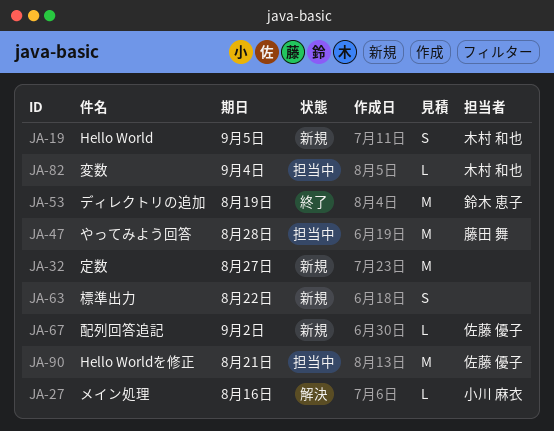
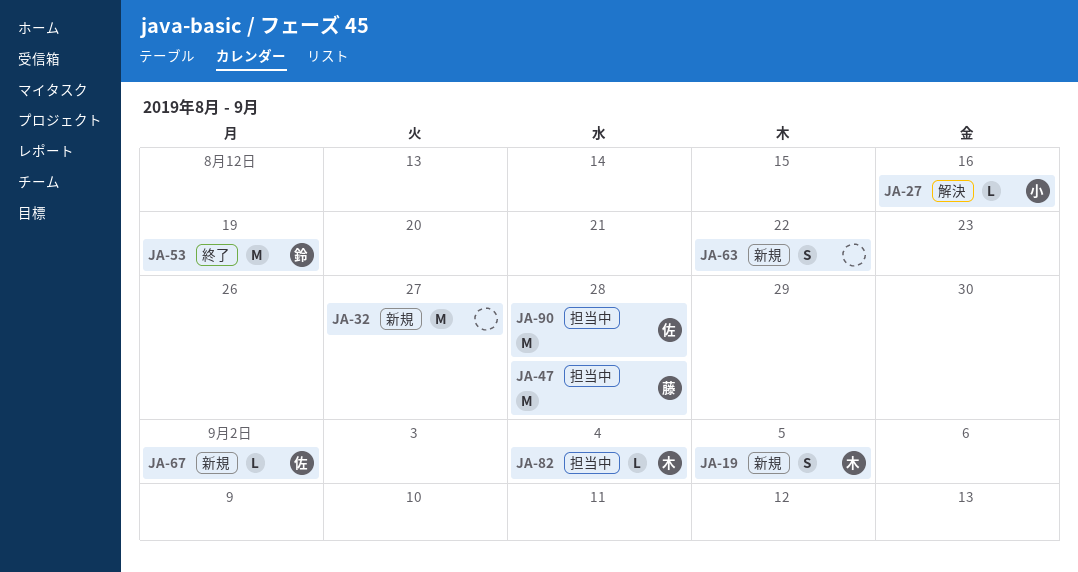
JA-90, due: Aug 21 -> Aug 28

